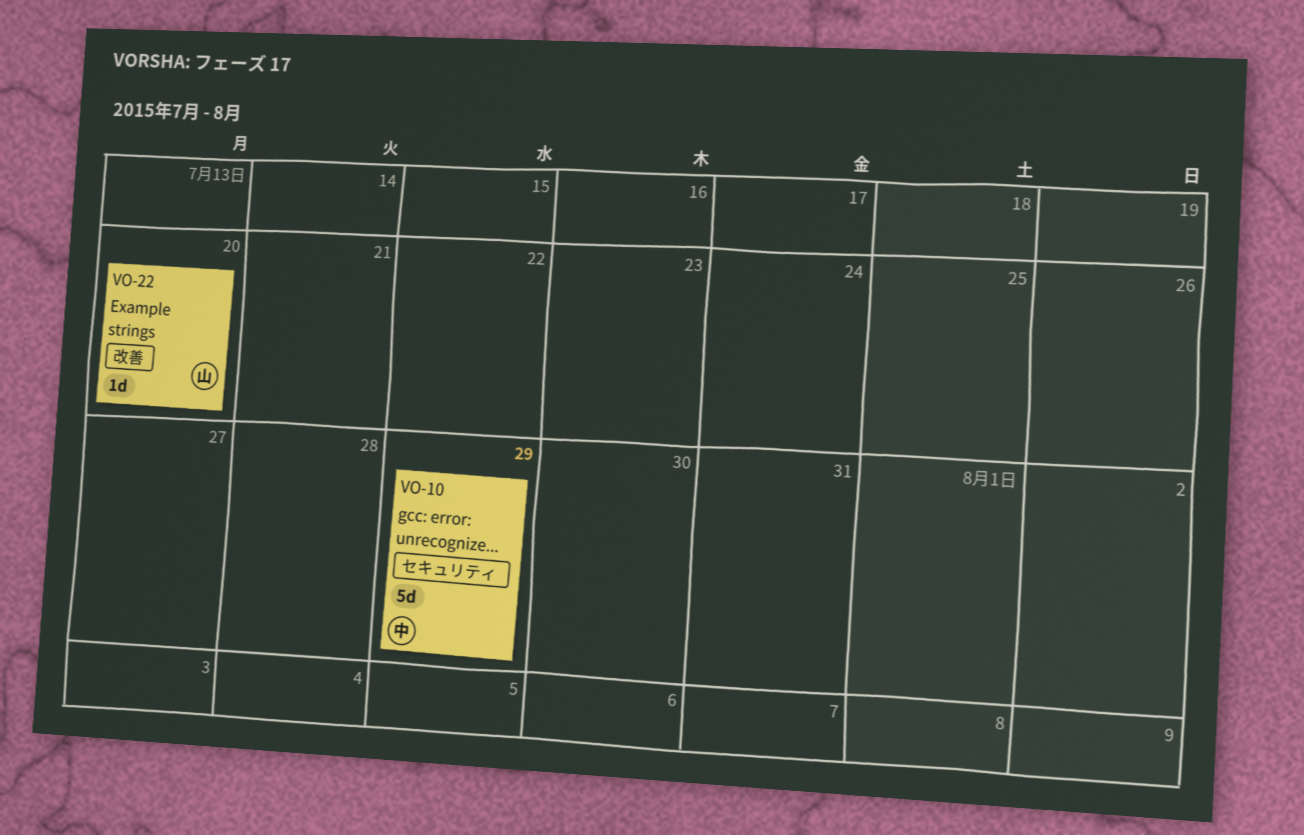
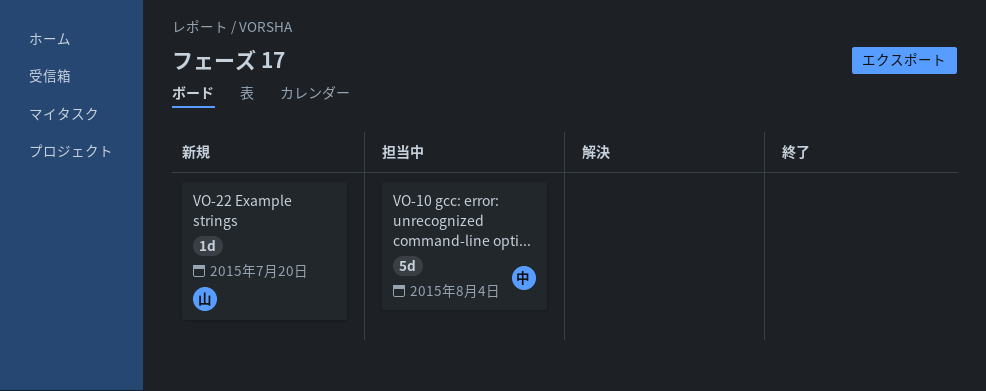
VO-10, due: Jul 29 -> Aug 4

